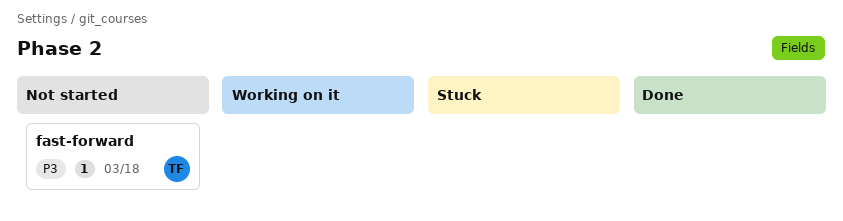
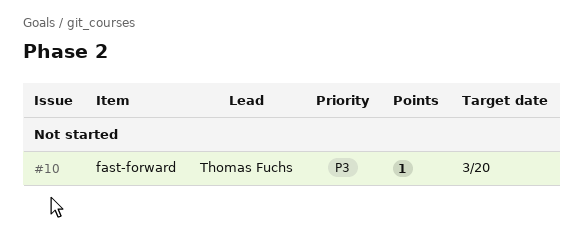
fast-forward, due: Mar 18 -> Mar 20

